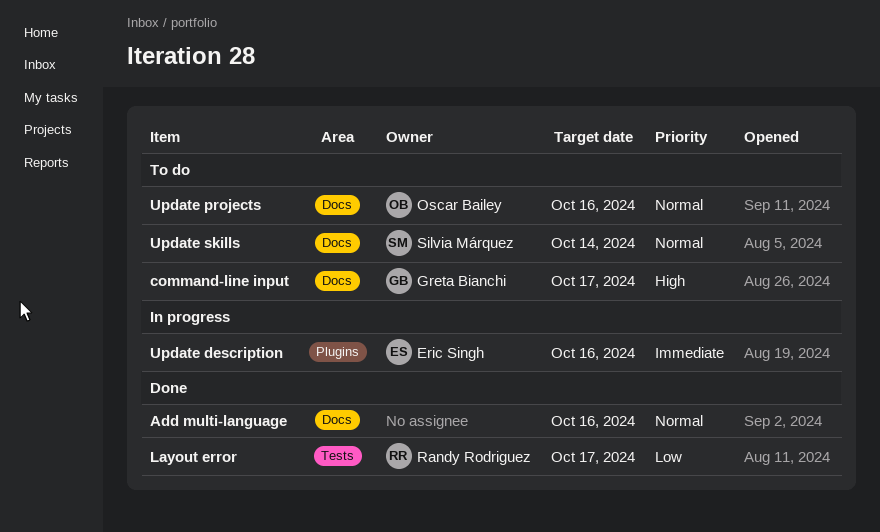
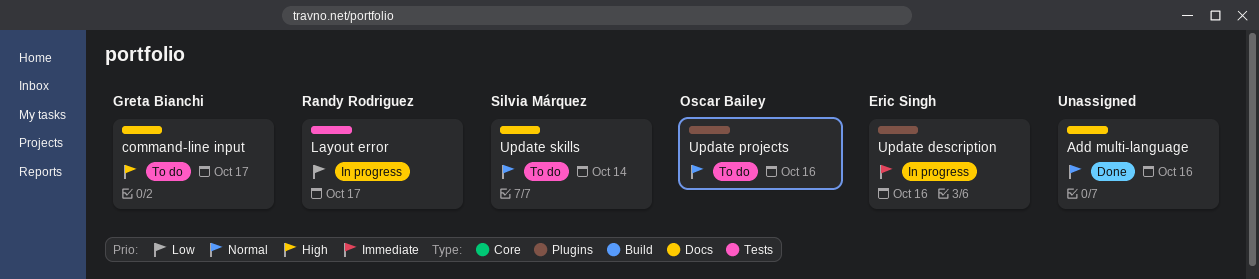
Layout error, status: Done -> In progress
Update projects, label: Docs -> Plugins

